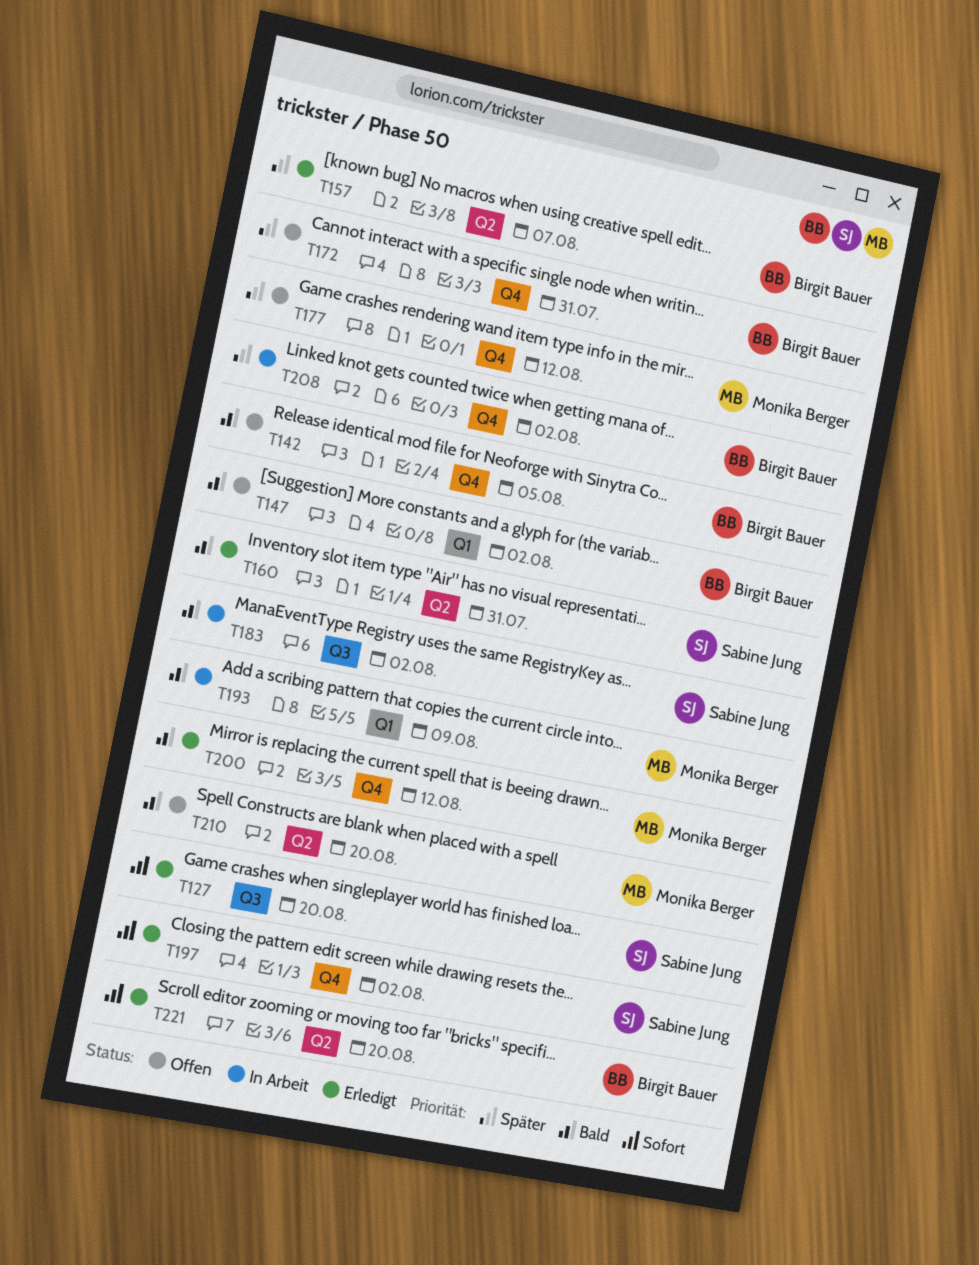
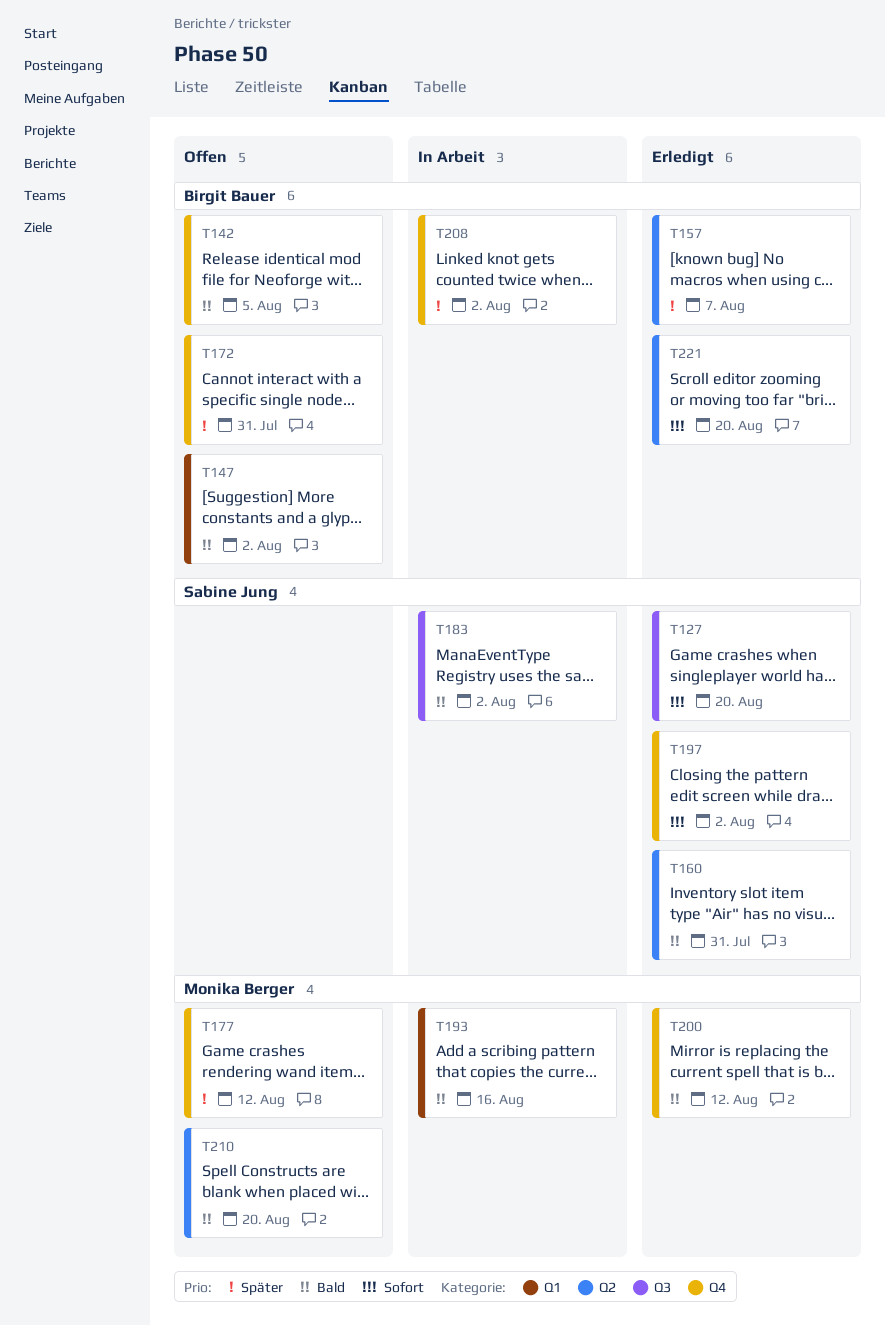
T193, due: Aug 9 -> Aug 16

